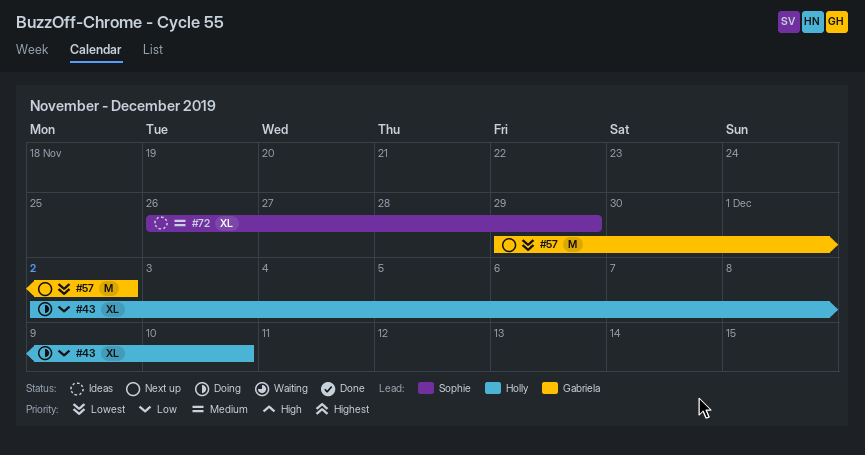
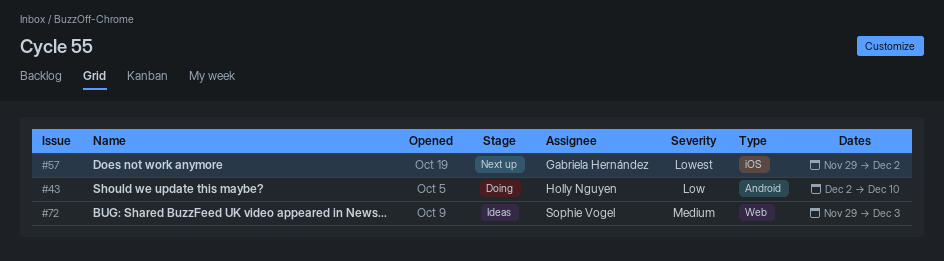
#72, start: Nov 26 -> Nov 29
#72, due: Nov 29 -> Dec 3

